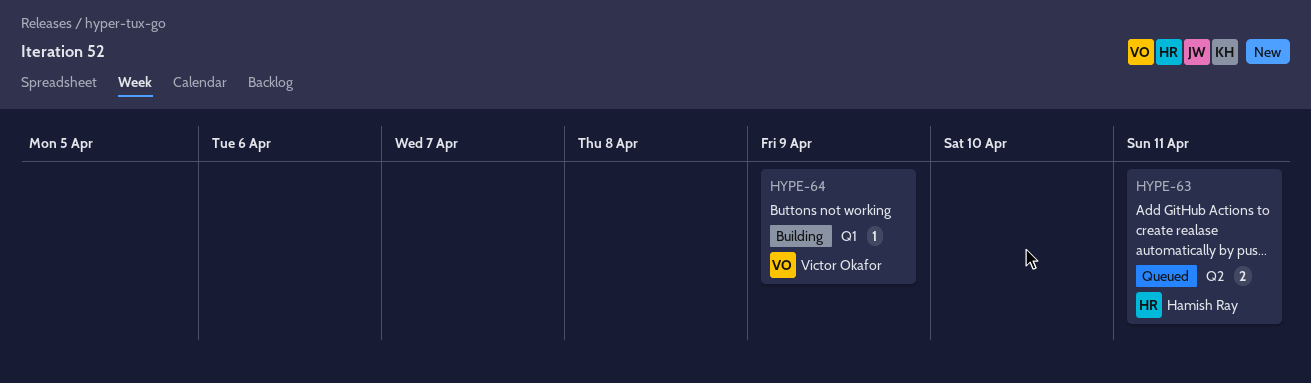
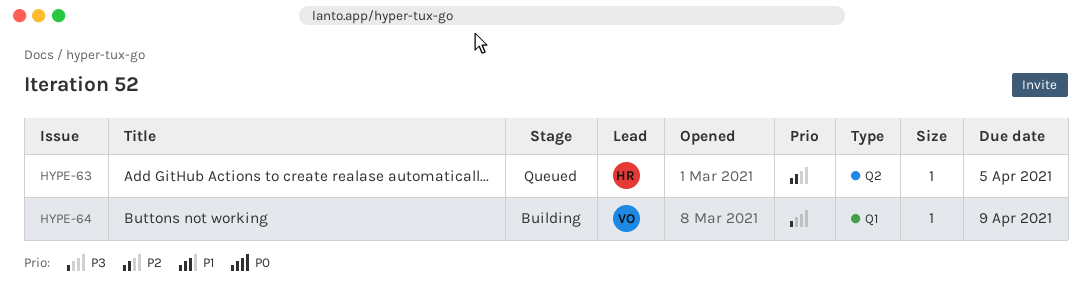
HYPE-63, estimate: 2 -> 1
HYPE-63, due: Apr 11 -> Apr 5

